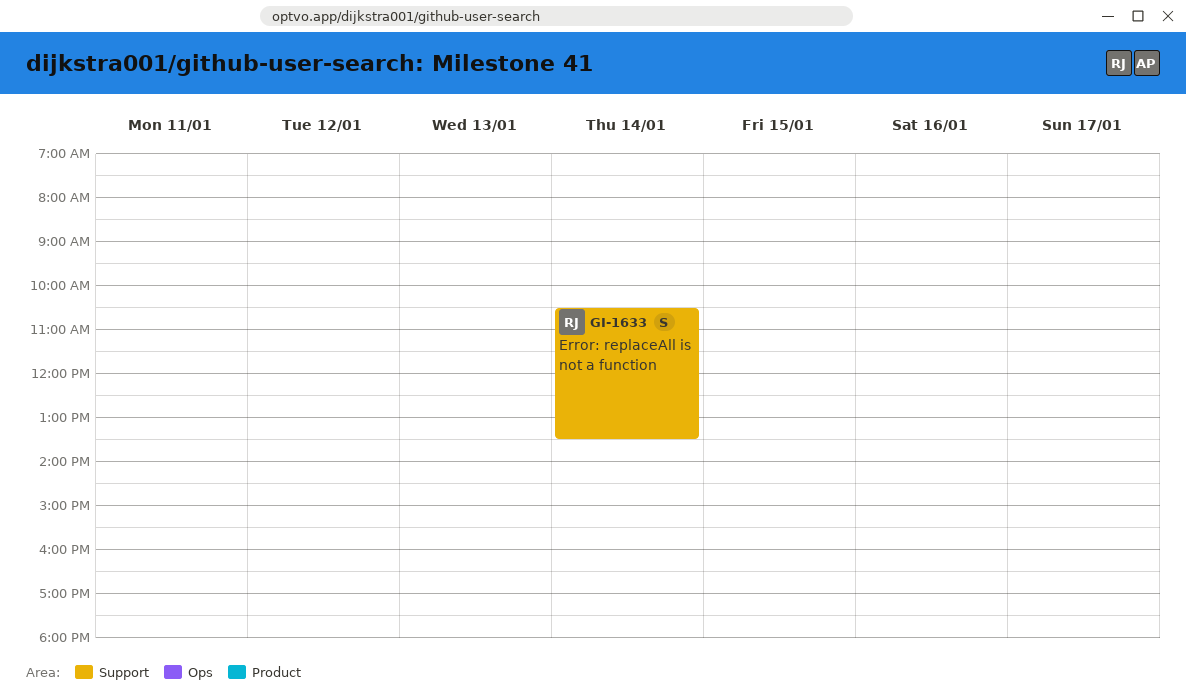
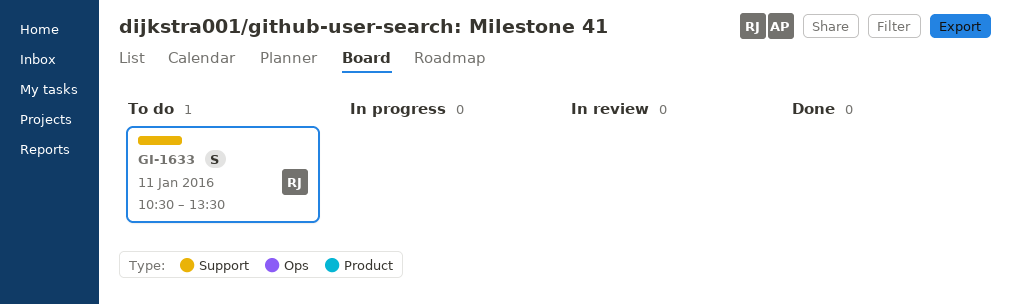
GI-1633, day: Jan 14 -> Jan 11

